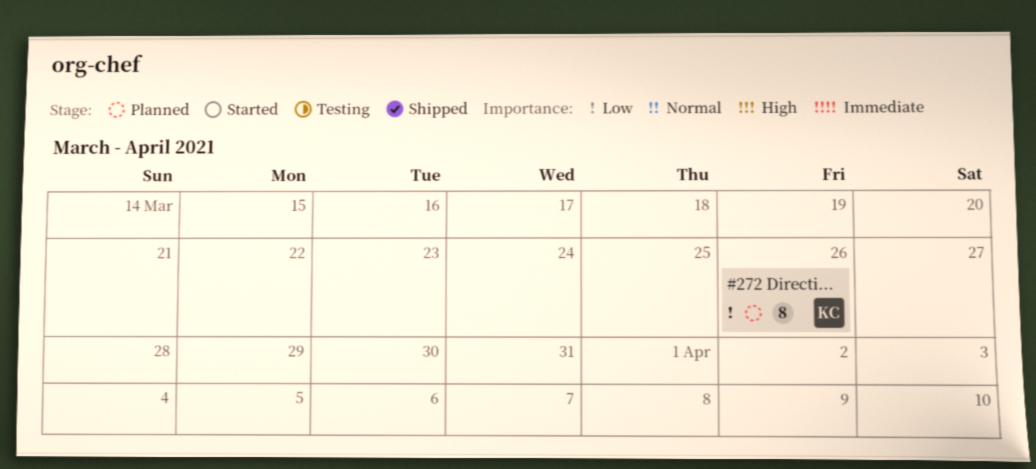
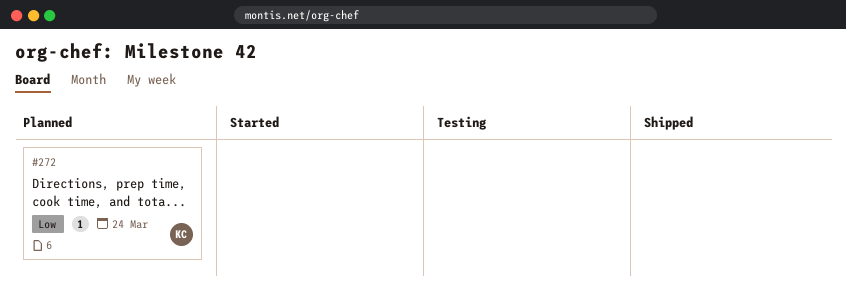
#272, estimate: 8 -> 1
#272, due: Mar 26 -> Mar 24

